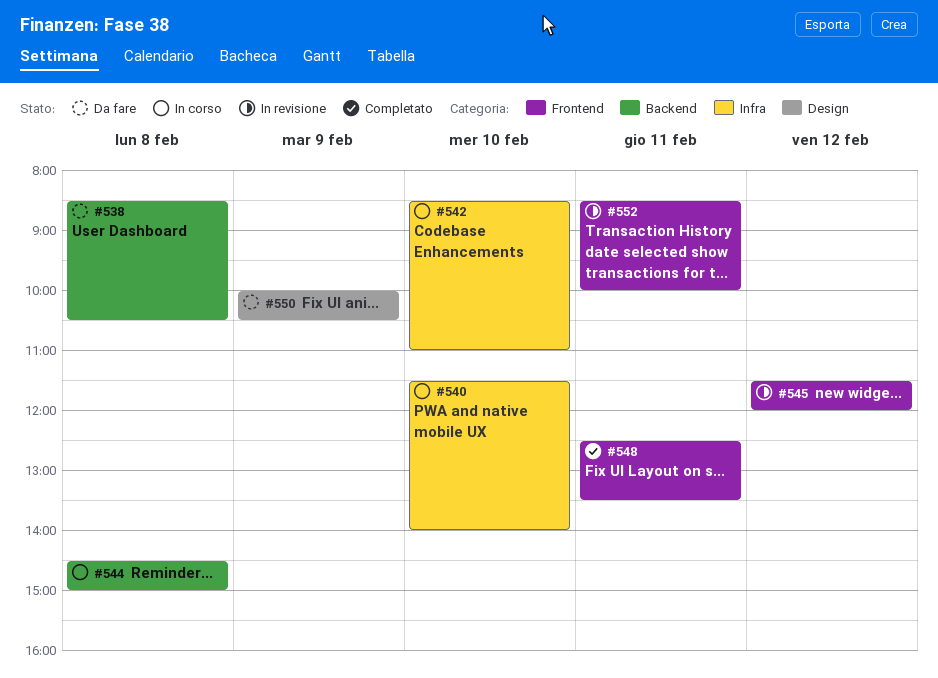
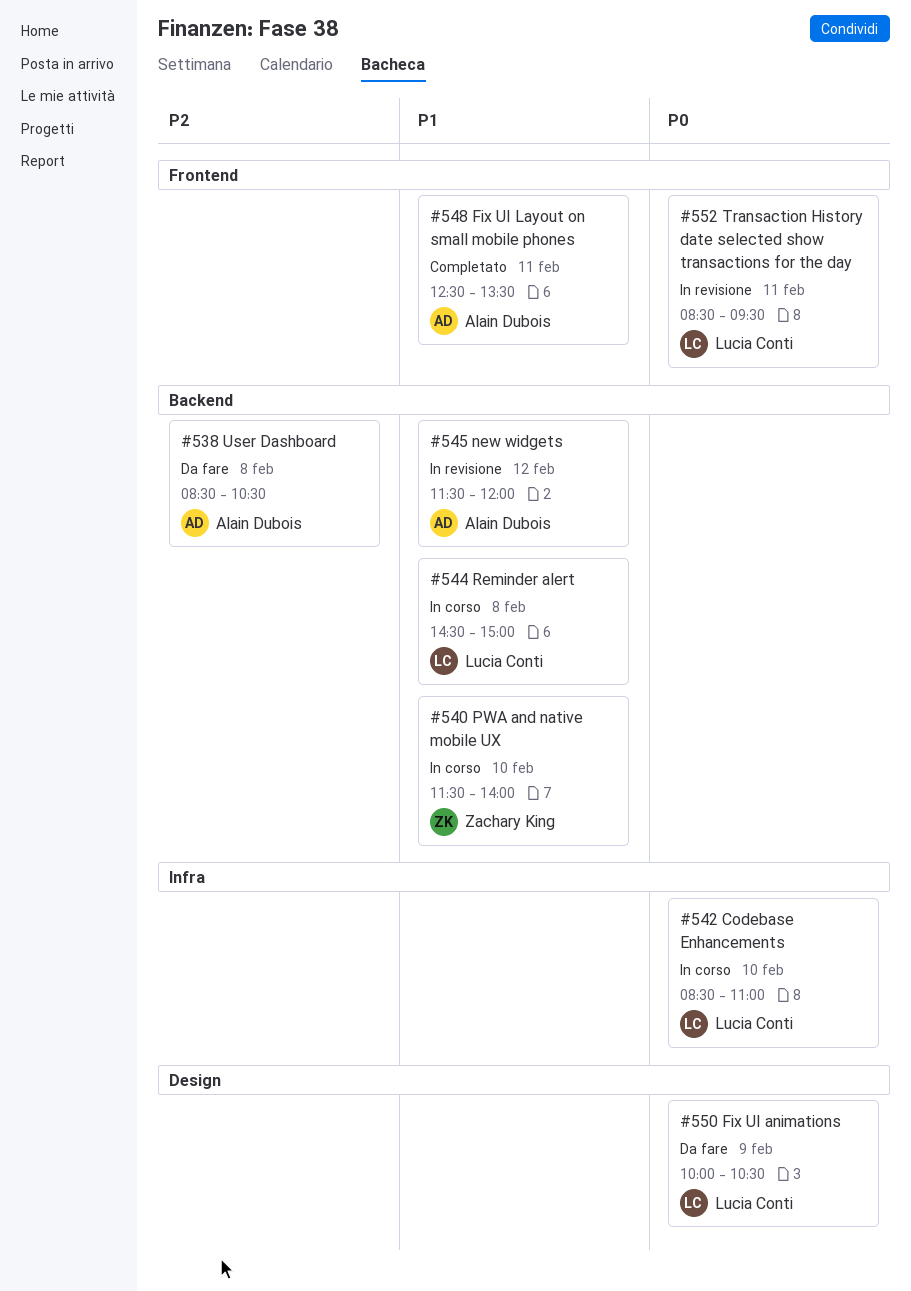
#540, label: Infra -> Backend
#545, label: Frontend -> Backend
#552, ends: 10:00 -> 09:30

